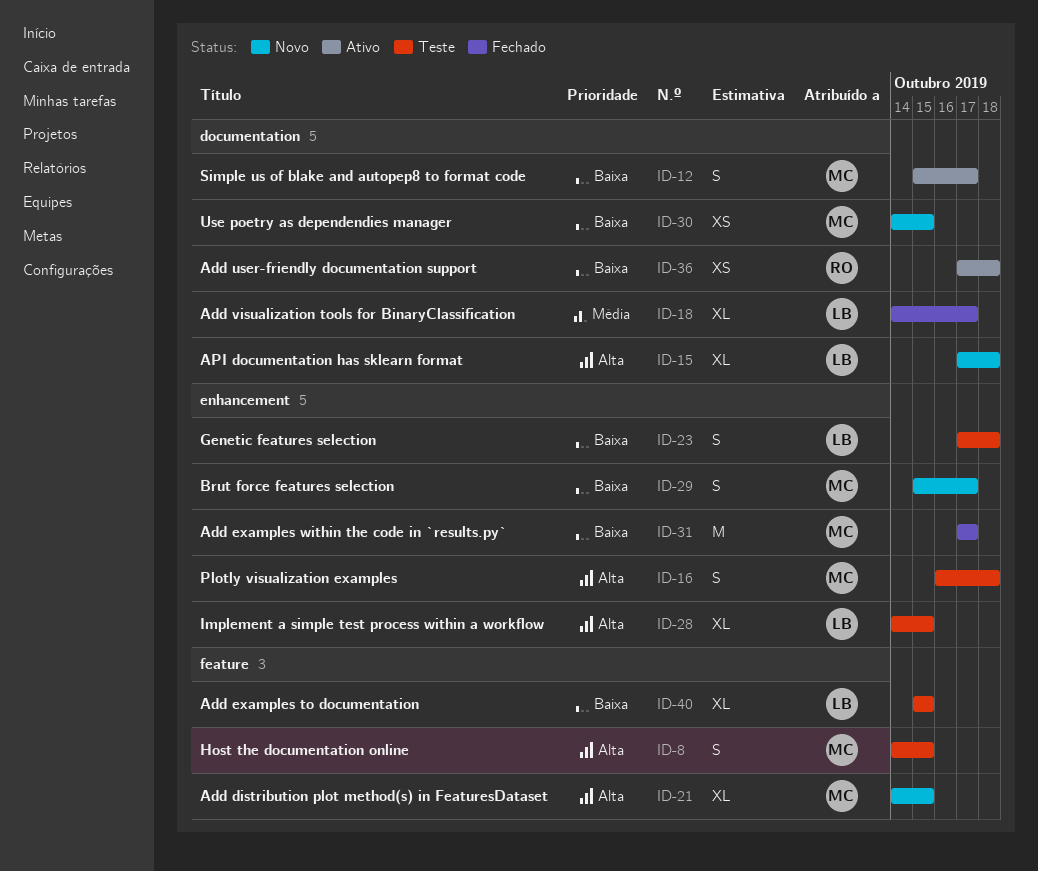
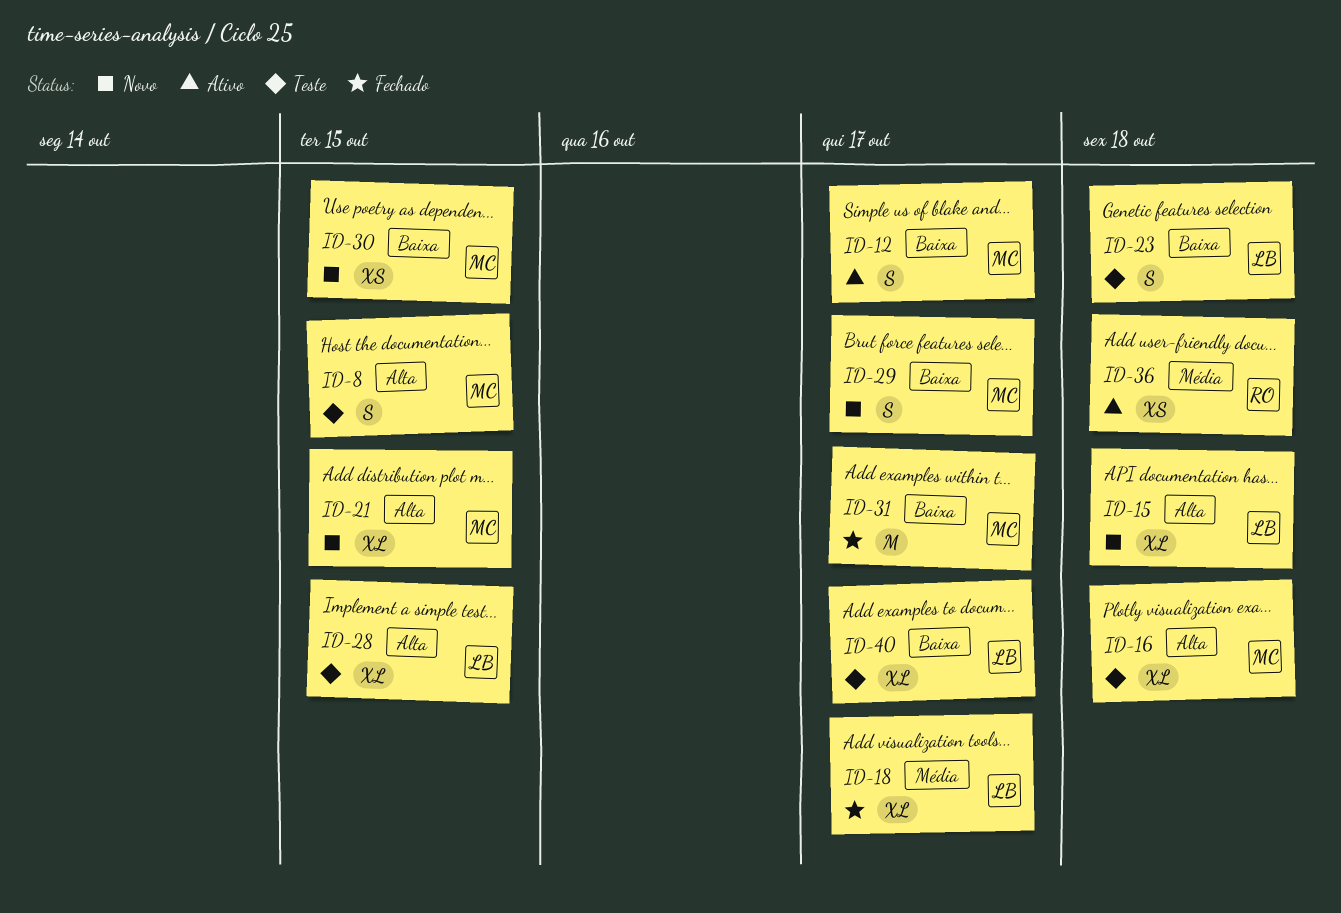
ID-16, estimate: S -> XL
ID-36, priority: Baixa -> Média
ID-40, due: Oct 15 -> Oct 17

